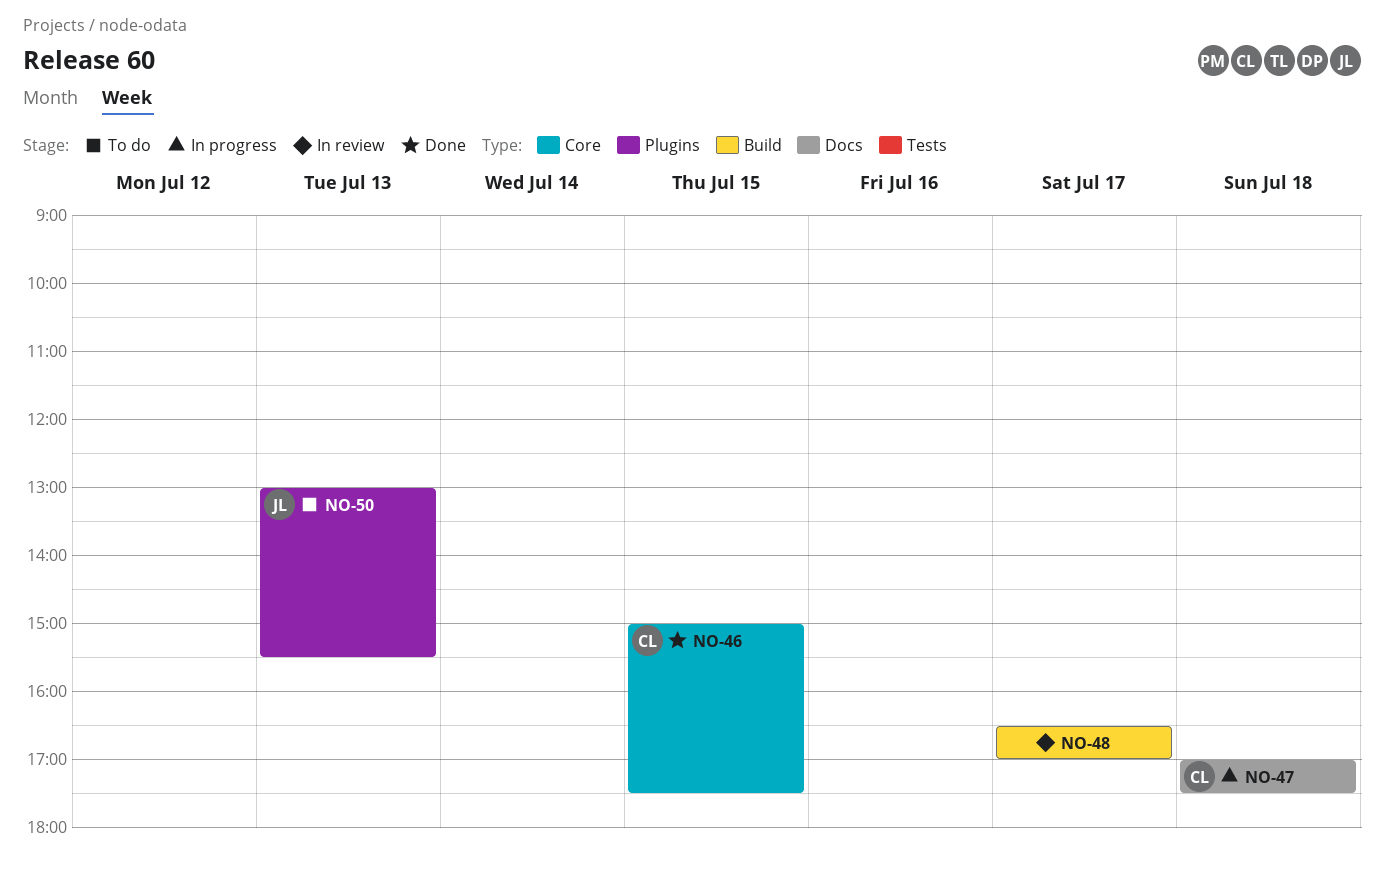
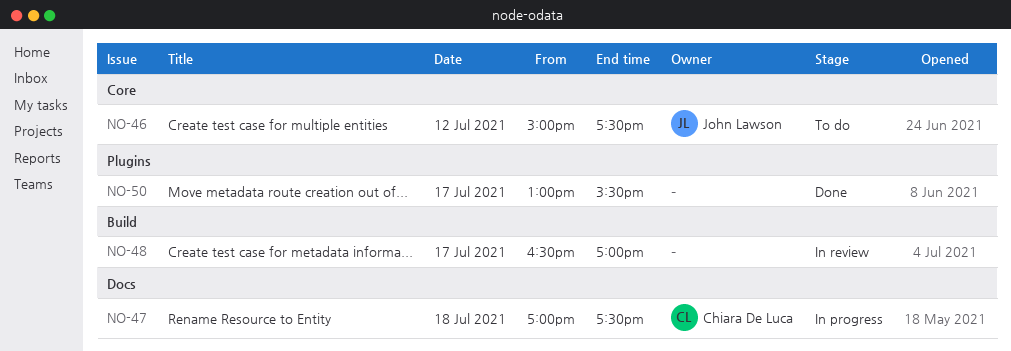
NO-46, status: Done -> To do
NO-46, owner: Chiara De Luca -> John Lawson
NO-46, day: Jul 15 -> Jul 12
NO-50, status: To do -> Done
NO-50, owner: John Lawson -> none
NO-50, day: Jul 13 -> Jul 17

